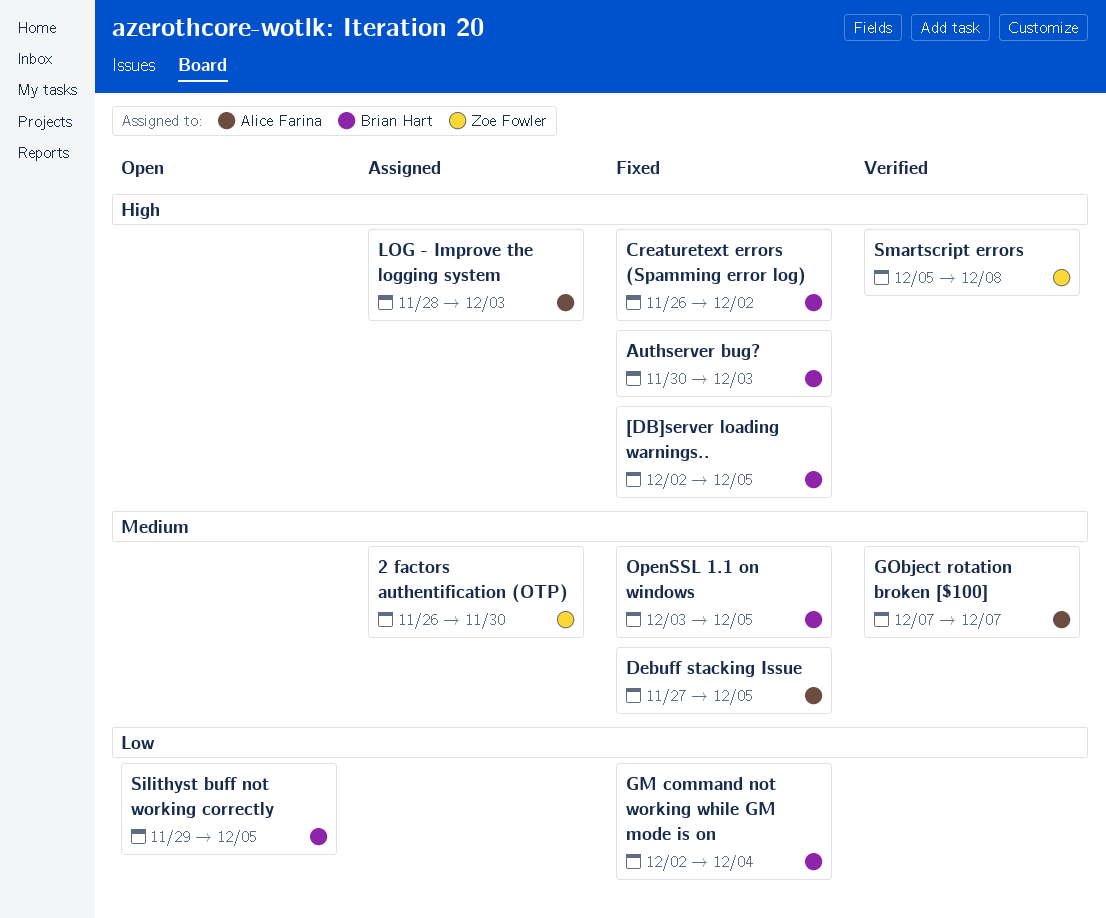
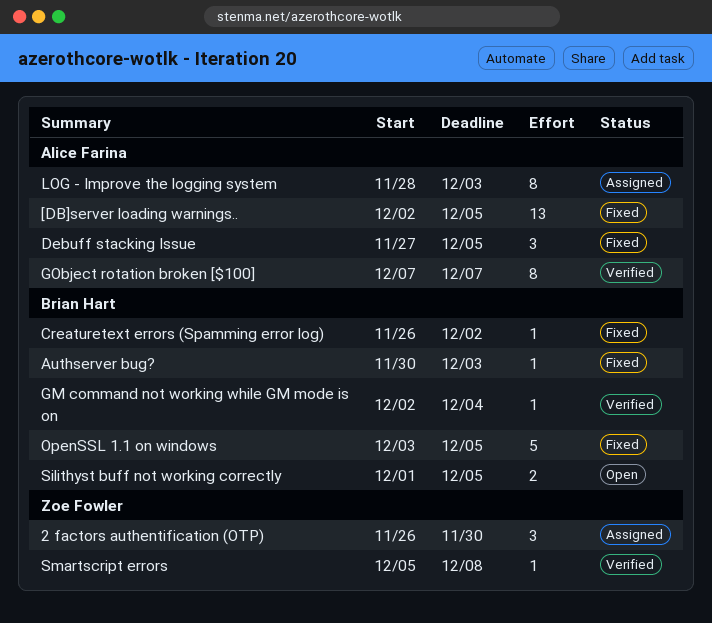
[DB]server loading warnings.., owner: Brian Hart -> Alice Farina
GM command not working while GM mode is on, status: Fixed -> Verified
Silithyst buff not working correctly, start: Nov 29 -> Dec 1

